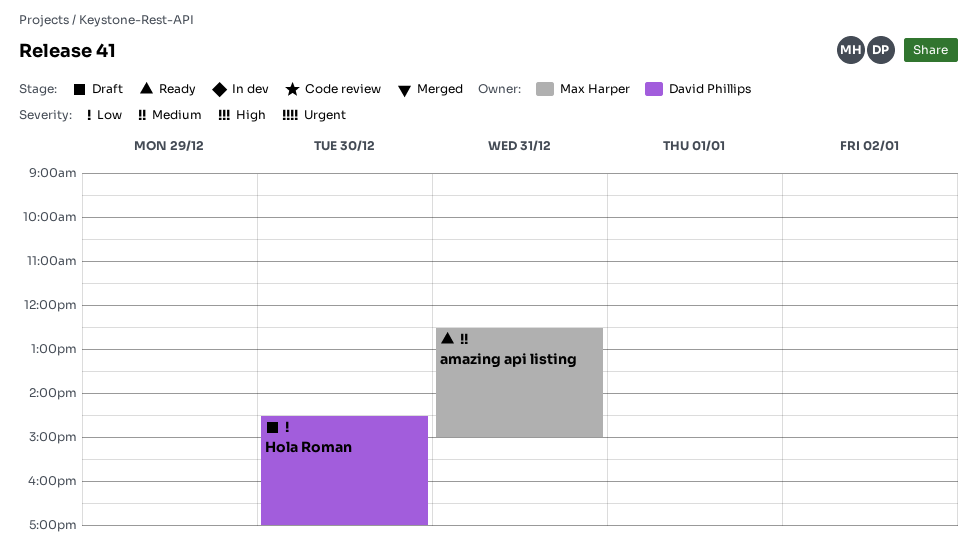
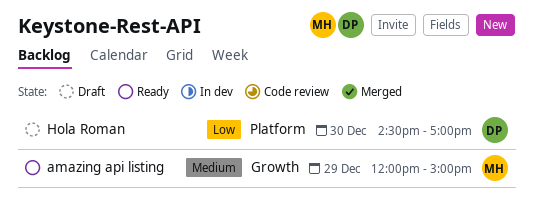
amazing api listing, day: Dec 31 -> Dec 29
amazing api listing, begins: 12:30 -> 12:00

